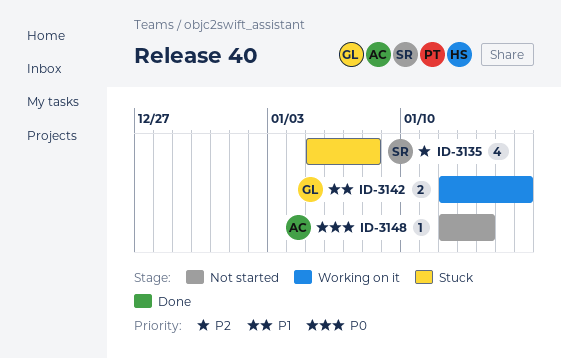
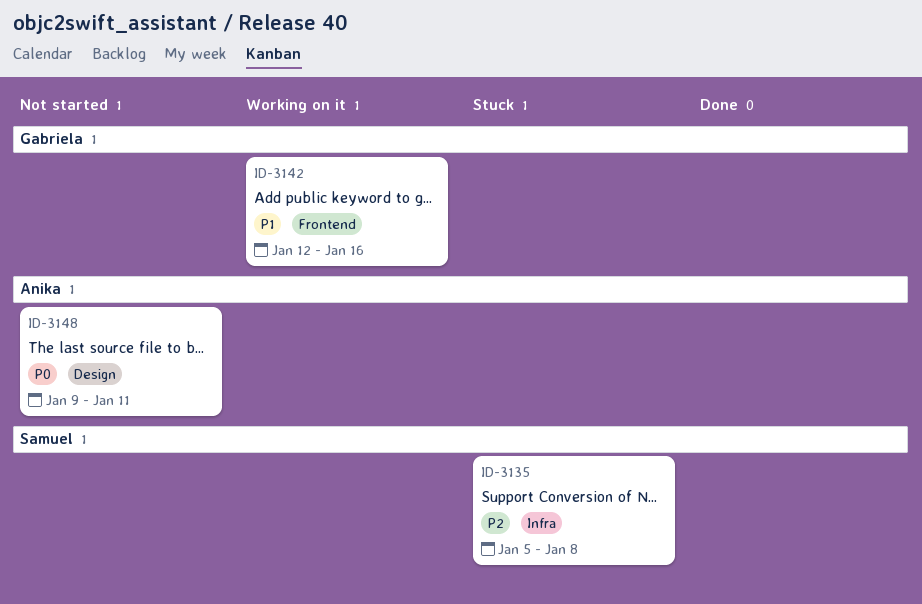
ID-3148, start: Jan 12 -> Jan 9
ID-3148, due: Jan 14 -> Jan 11

